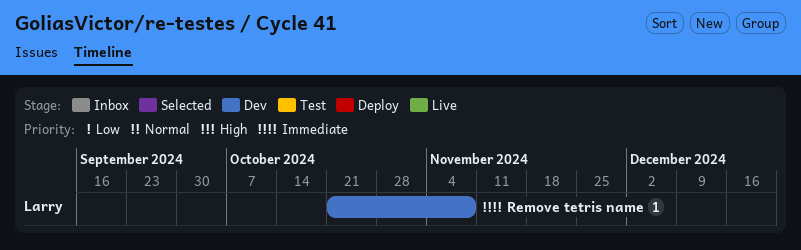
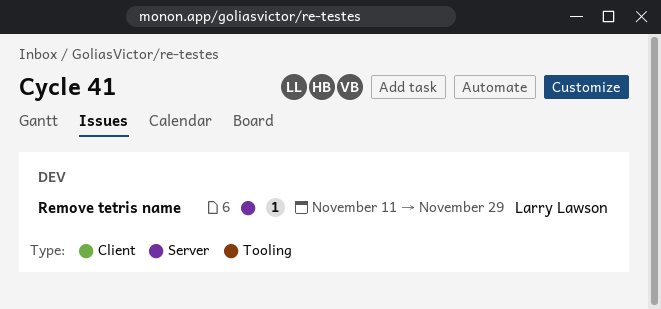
Remove tetris name, start: Oct 21 -> Nov 11
Remove tetris name, due: Nov 8 -> Nov 29

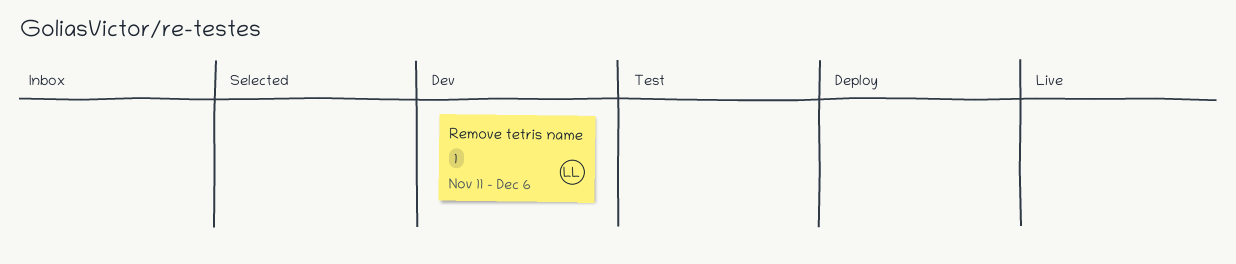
Remove tetris name, due: Nov 29 -> Dec 6

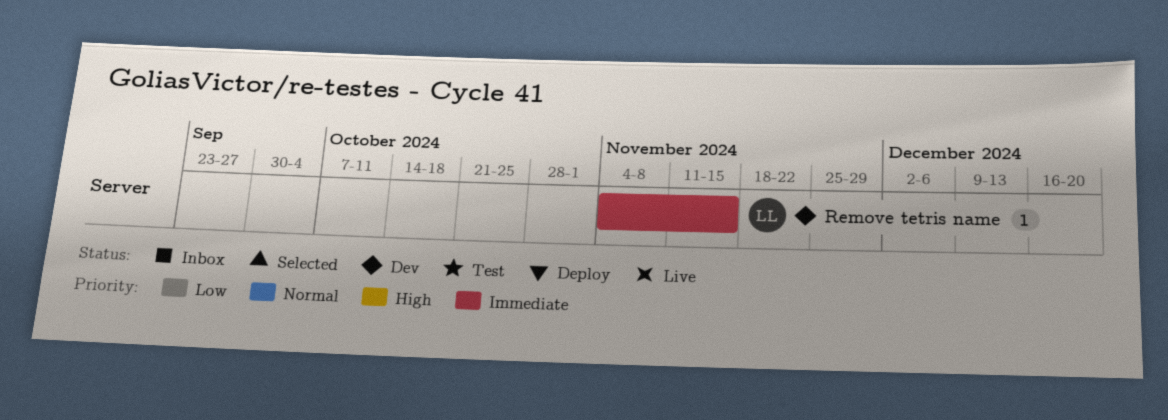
Remove tetris name, start: Nov 11 -> Nov 4
Remove tetris name, due: Dec 6 -> Nov 15

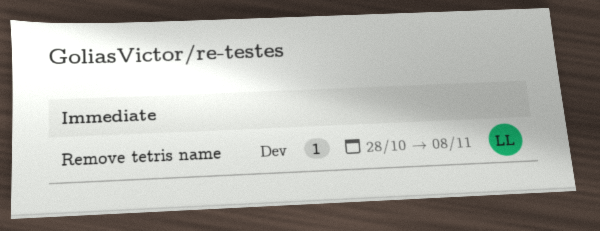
Remove tetris name, start: Nov 4 -> Oct 28
Remove tetris name, due: Nov 15 -> Nov 8

